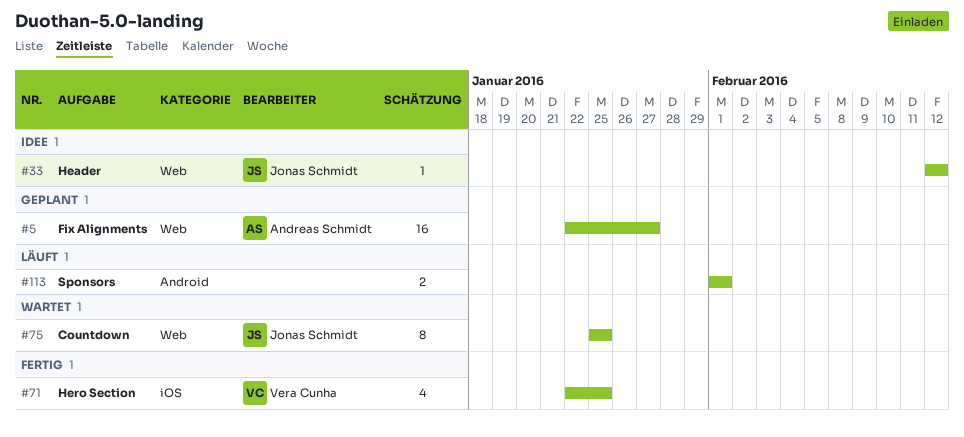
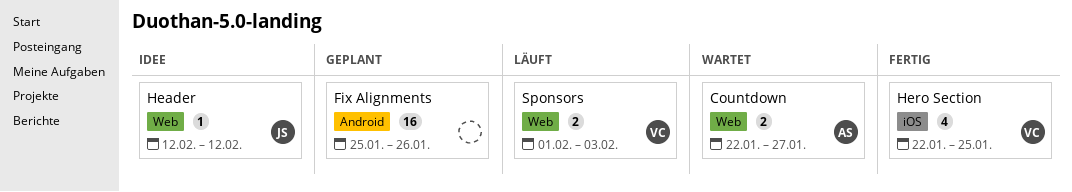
Countdown, owner: Jonas Schmidt -> Andreas Schmidt
Countdown, estimate: 8 -> 2
Countdown, start: Jan 25 -> Jan 22
Countdown, due: Jan 25 -> Jan 27
Fix Alignments, owner: Andreas Schmidt -> none
Fix Alignments, label: Web -> Android
Fix Alignments, start: Jan 22 -> Jan 25
Fix Alignments, due: Jan 27 -> Jan 26
Sponsors, owner: none -> Vera Cunha
Sponsors, label: Android -> Web
Sponsors, due: Feb 1 -> Feb 3

